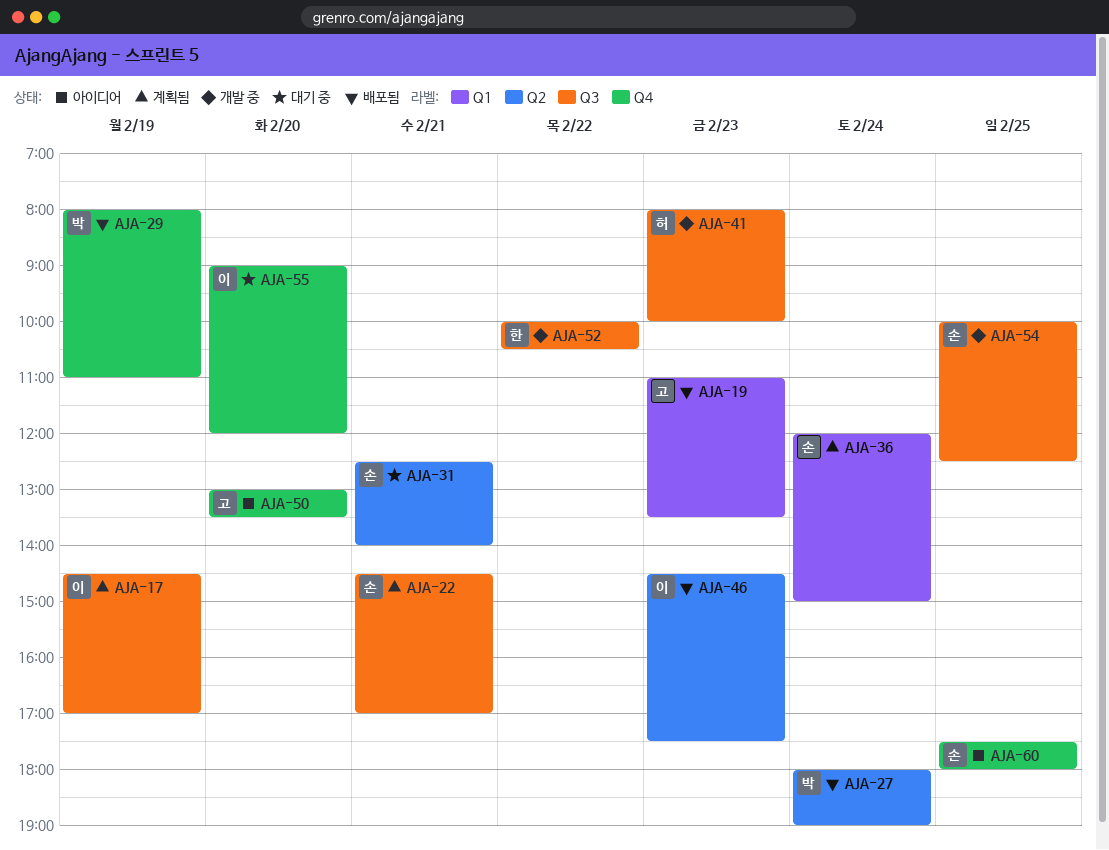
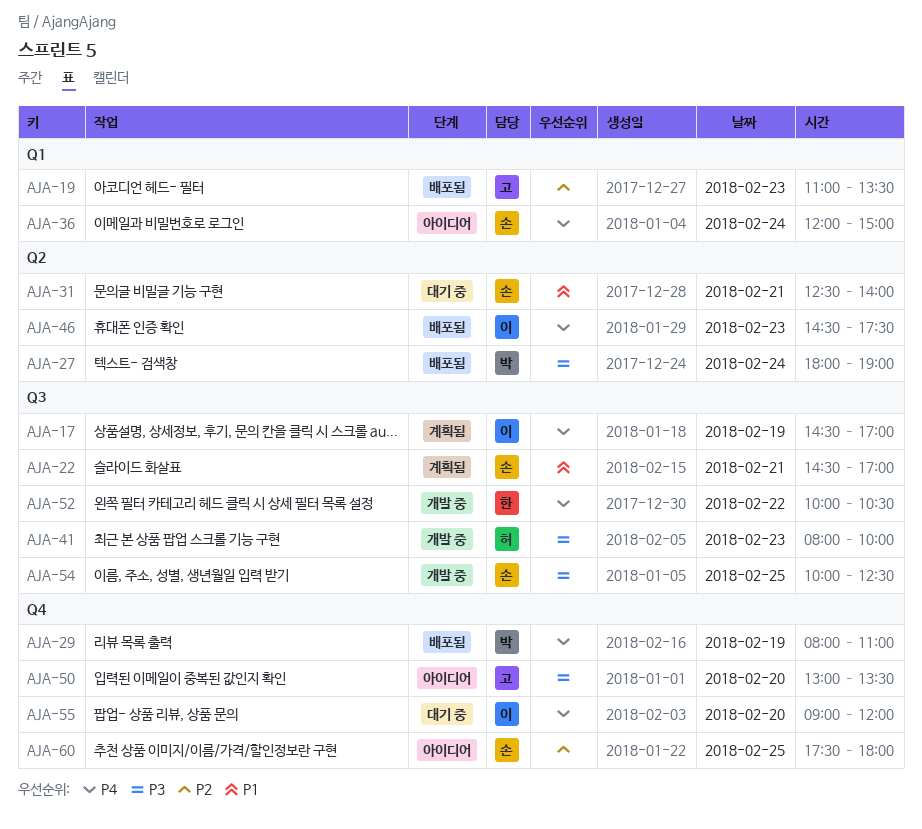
AJA-36, status: 계획됨 -> 아이디어

